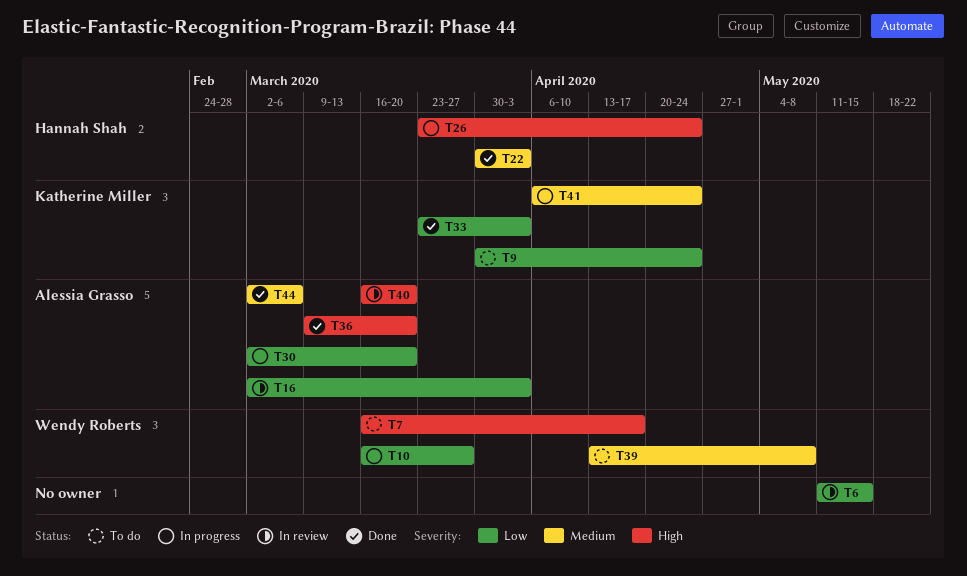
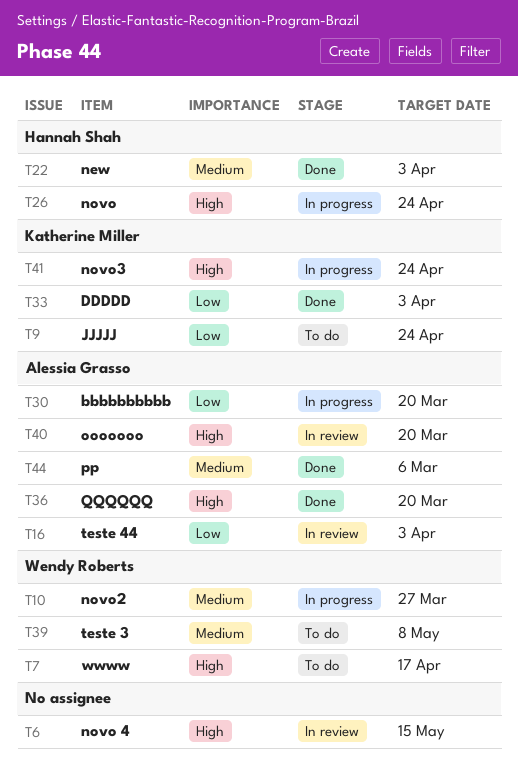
T6, priority: Low -> High
T10, priority: Low -> Medium
T41, priority: Medium -> High

